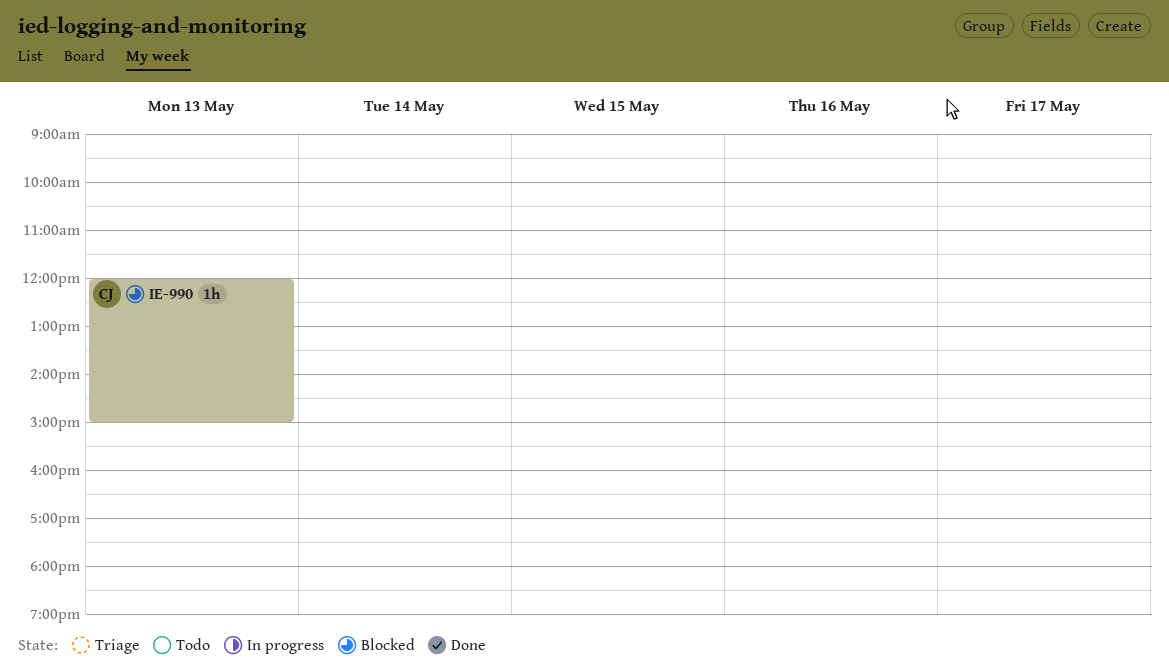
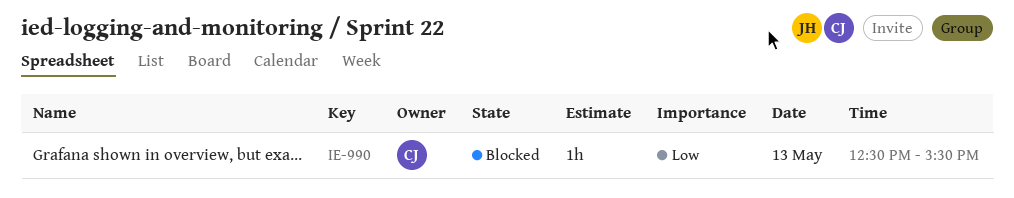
IE-990, begins: 12:00 -> 12:30
IE-990, ends: 15:00 -> 15:30

